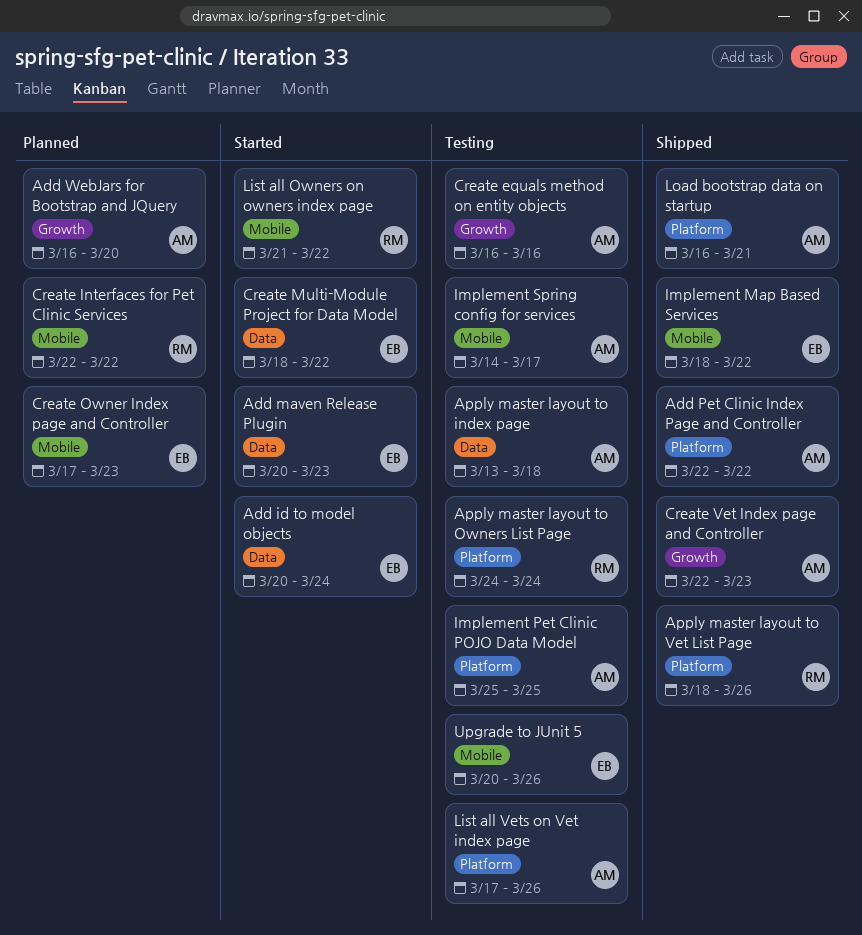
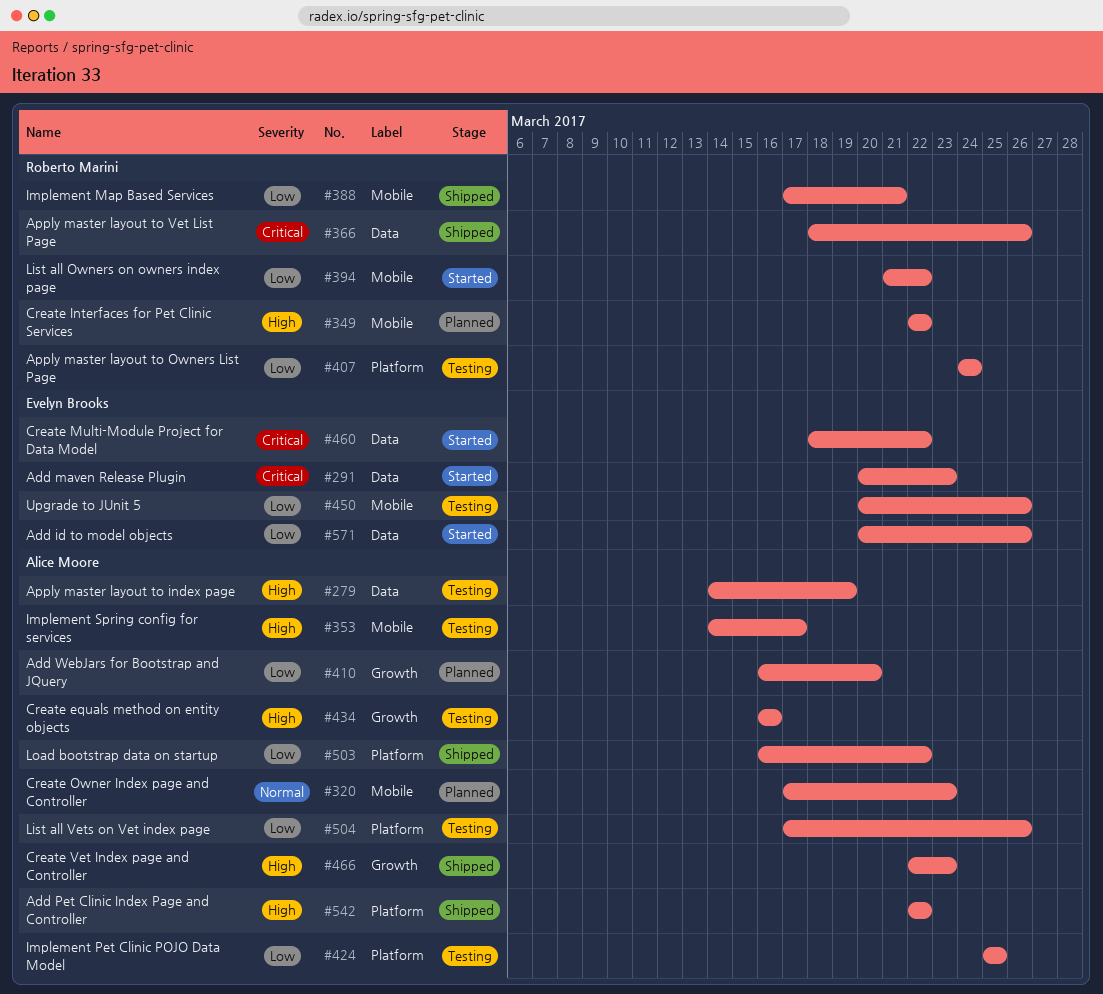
Add id to model objects, due: Mar 24 -> Mar 26
Apply master layout to index page, start: Mar 13 -> Mar 14
Apply master layout to index page, due: Mar 18 -> Mar 19
Apply master layout to Vet List Page, label: Platform -> Data
Create Owner Index page and Controller, owner: Evelyn Brooks -> Alice Moore
Implement Map Based Services, owner: Evelyn Brooks -> Roberto Marini
Implement Map Based Services, start: Mar 18 -> Mar 17
Implement Map Based Services, due: Mar 22 -> Mar 21
Load bootstrap data on startup, due: Mar 21 -> Mar 22

